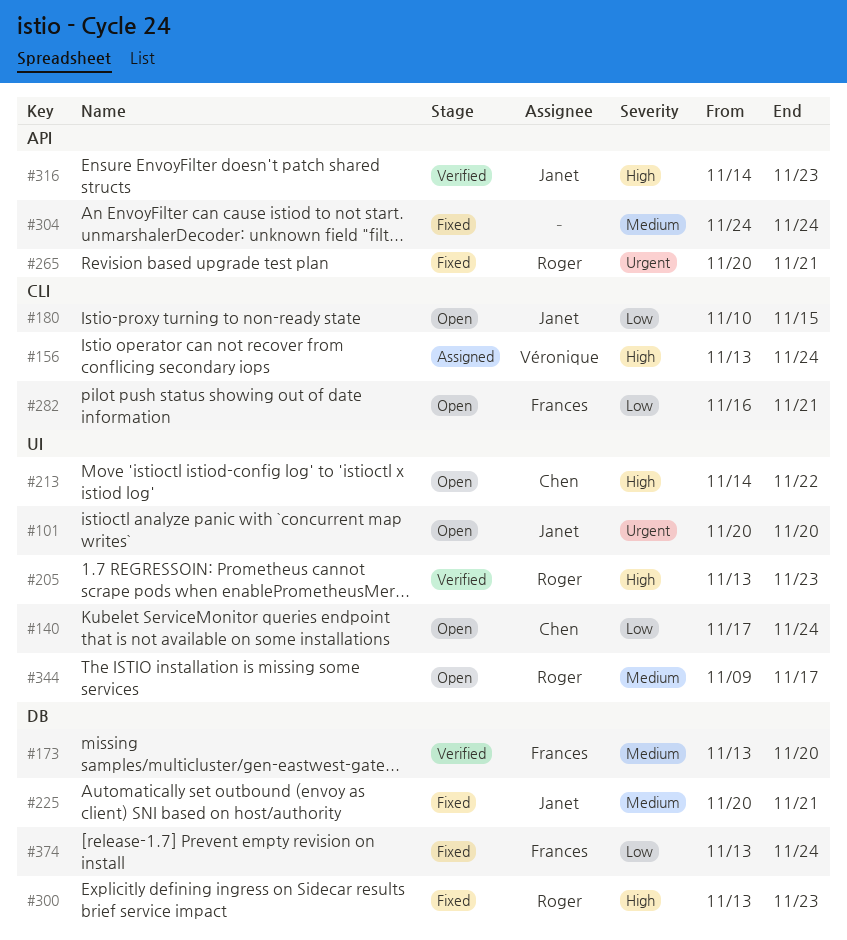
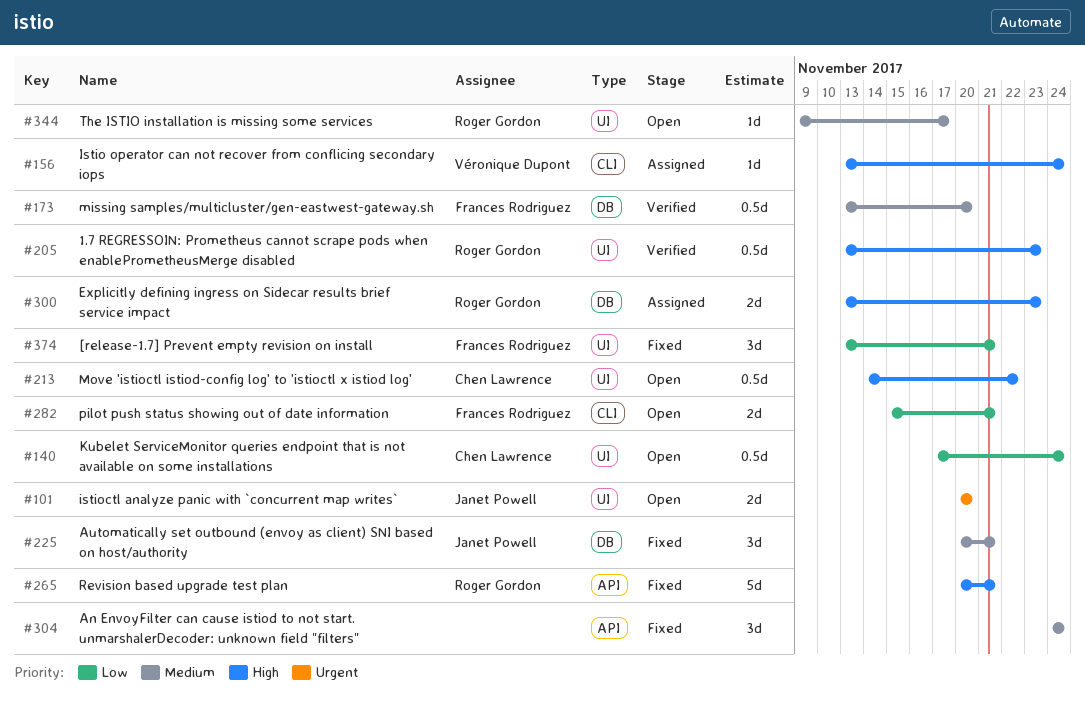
#180: present -> none
#265, priority: Urgent -> High
#282, start: Nov 16 -> Nov 15
#300, status: Fixed -> Assigned
#316: present -> none
#374, label: DB -> UI
#374, due: Nov 24 -> Nov 21

